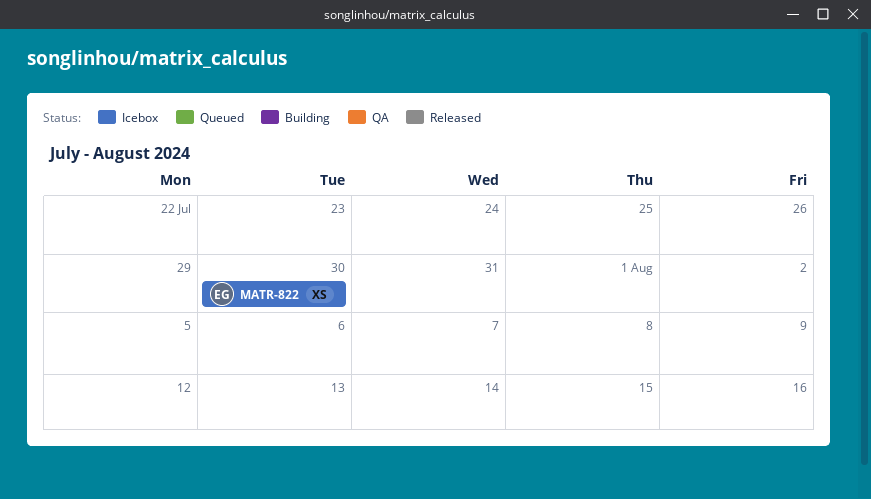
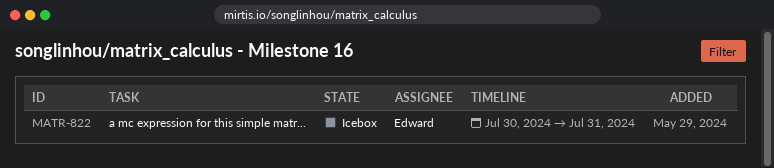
MATR-822, due: Jul 30 -> Jul 31

